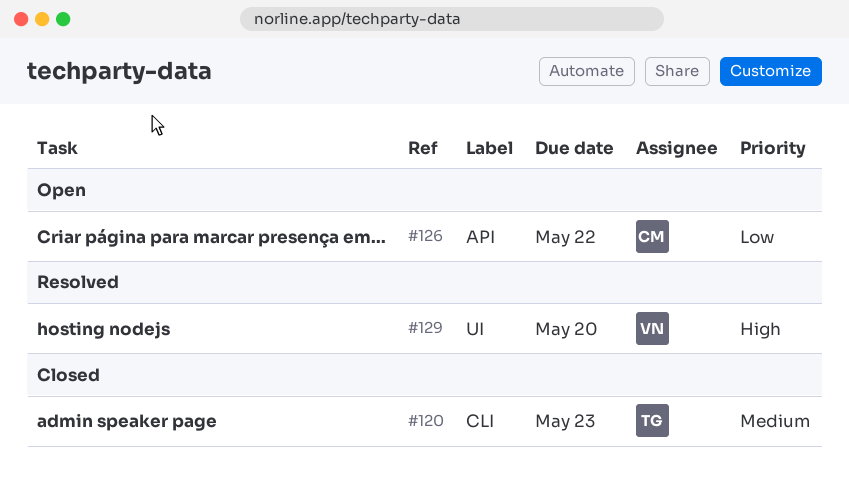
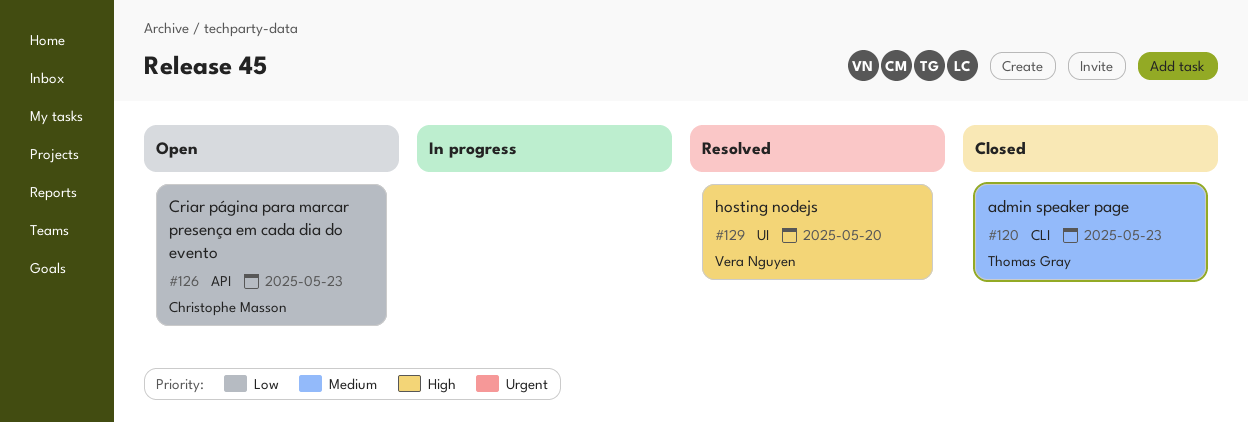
#126, due: May 22 -> May 23

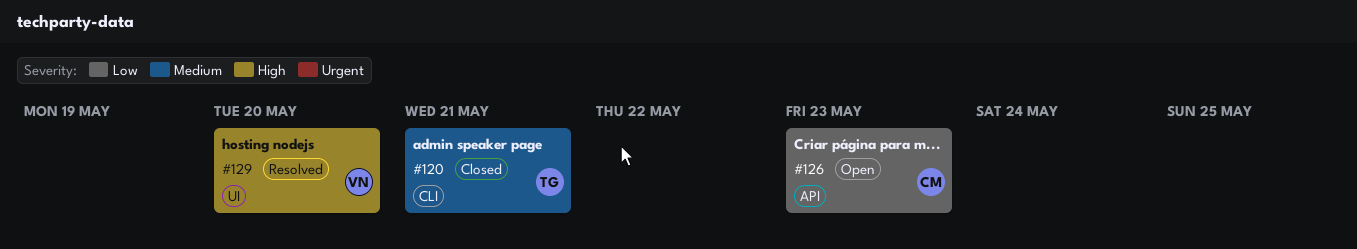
#120, due: May 23 -> May 21

